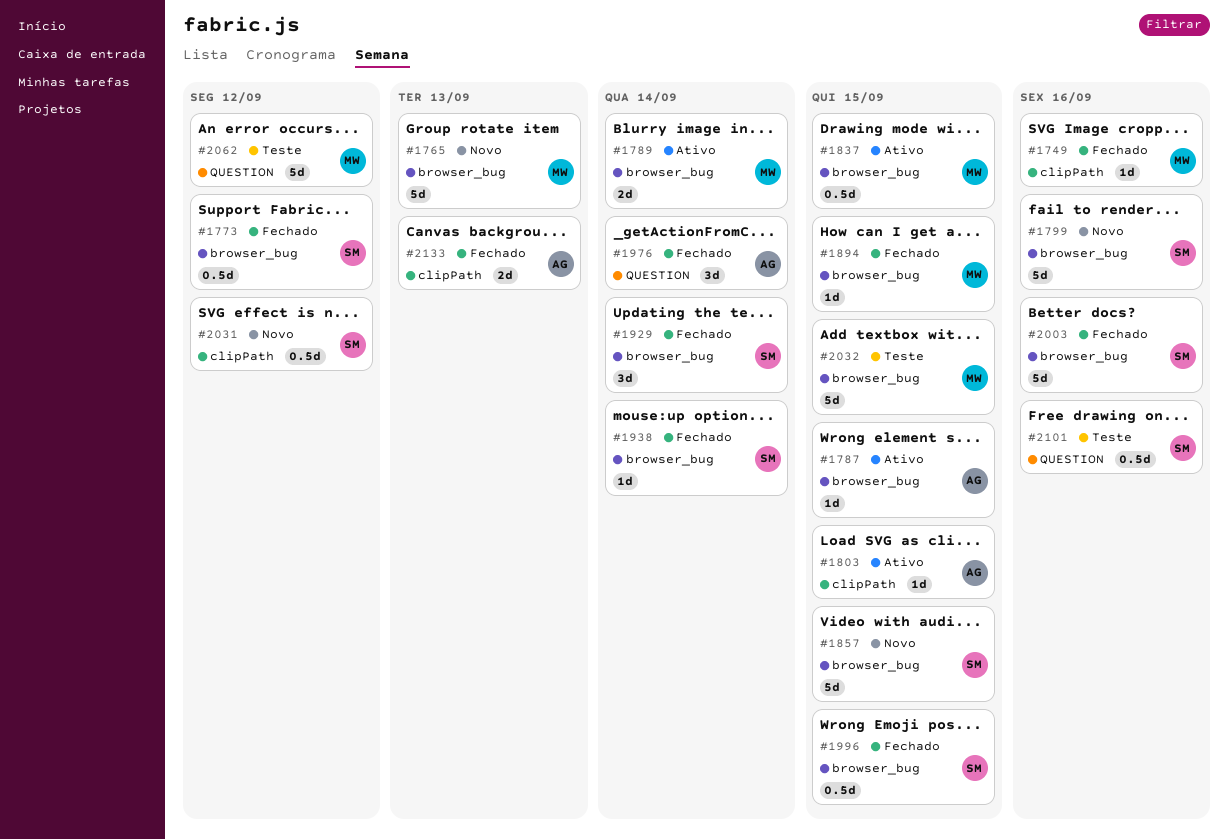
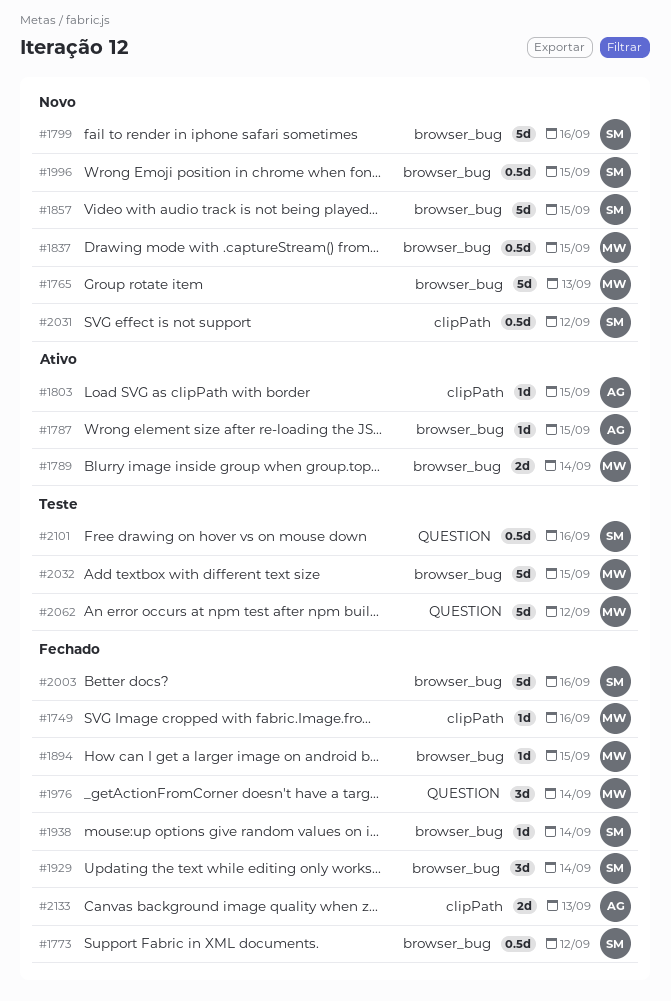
#1837, status: Ativo -> Novo
#1976, owner: AG -> MW
#1996, status: Fechado -> Novo

